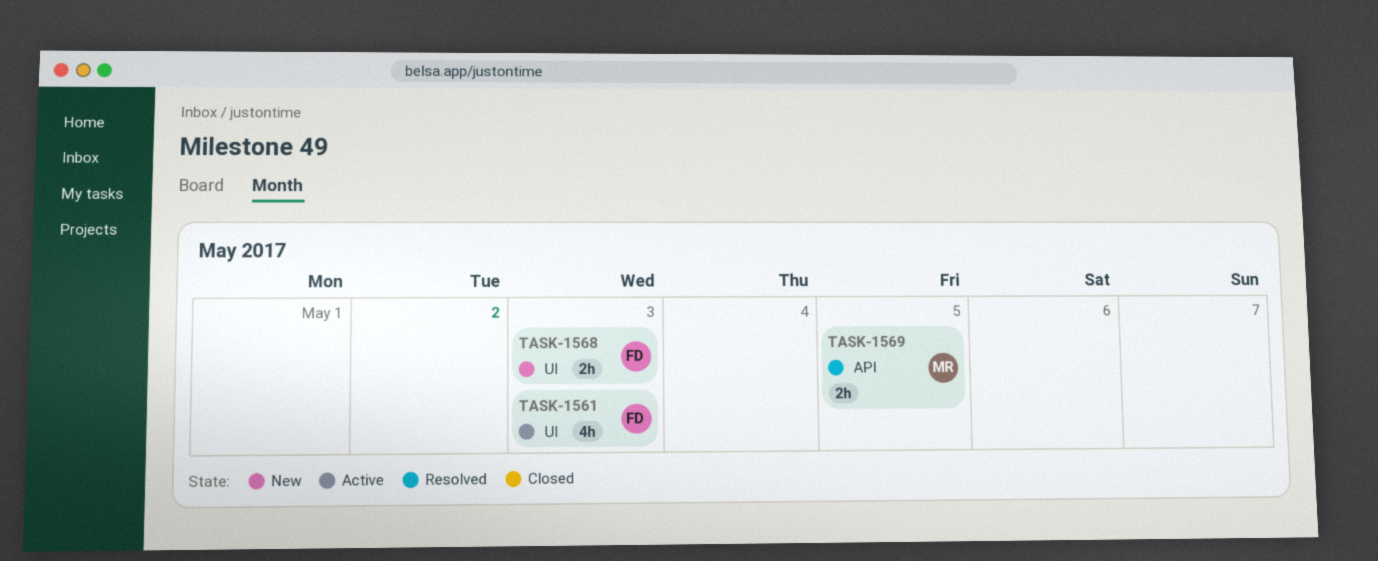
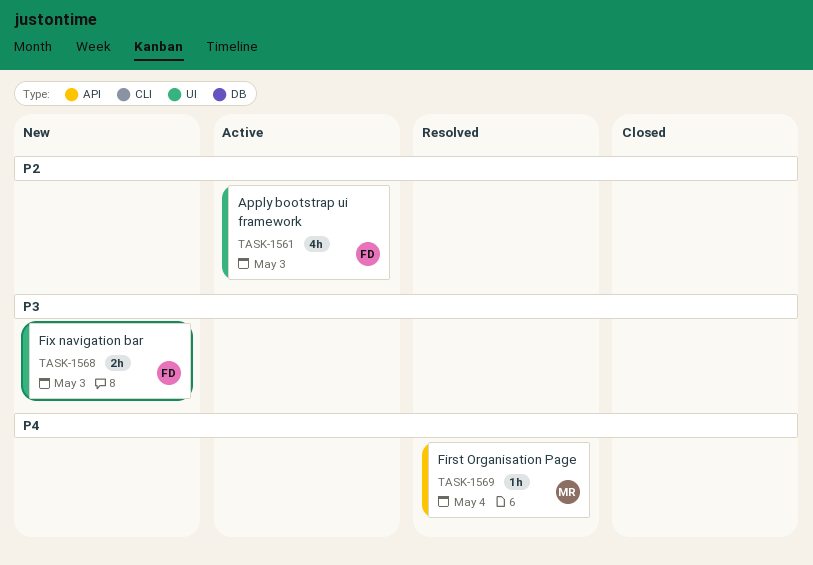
TASK-1569, estimate: 2h -> 1h
TASK-1569, due: May 5 -> May 4

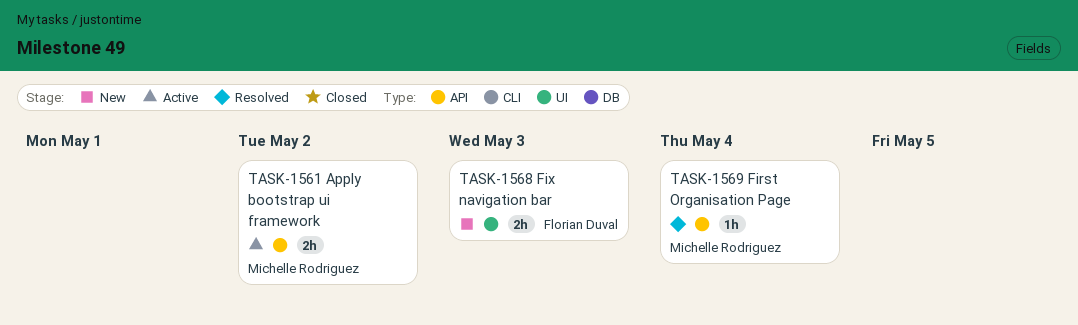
TASK-1561, owner: Florian Duval -> Michelle Rodriguez
TASK-1561, label: UI -> API
TASK-1561, estimate: 4h -> 2h
TASK-1561, due: May 3 -> May 2

